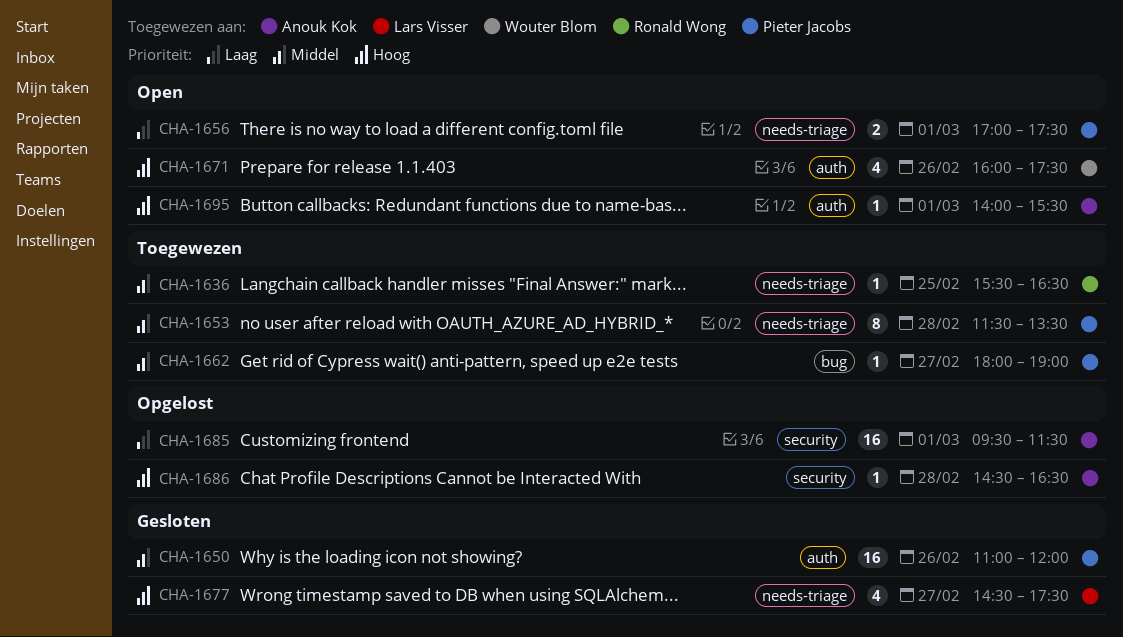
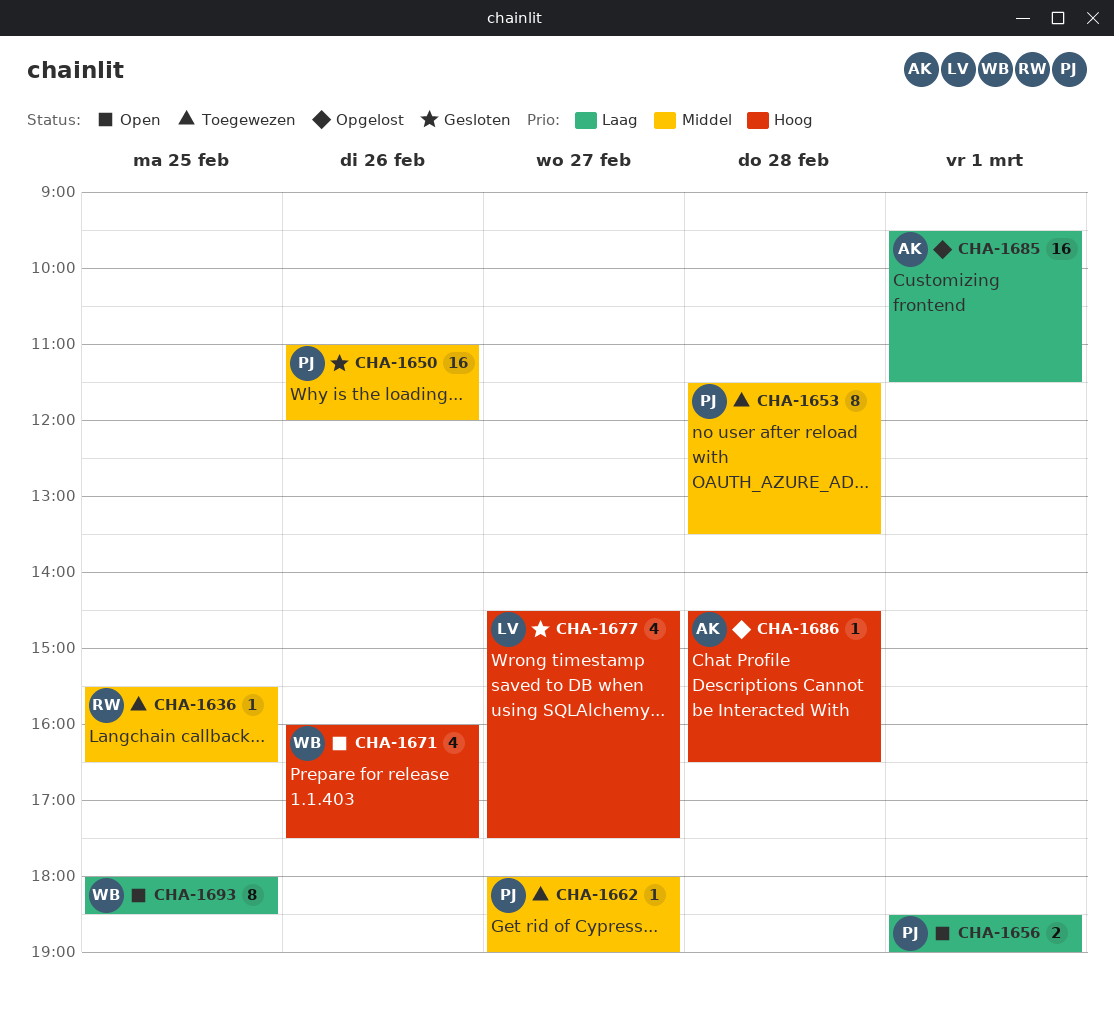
CHA-1656, begins: 17:00 -> 18:30
CHA-1656, ends: 17:30 -> 19:00
CHA-1693: none -> present
CHA-1695: present -> none

